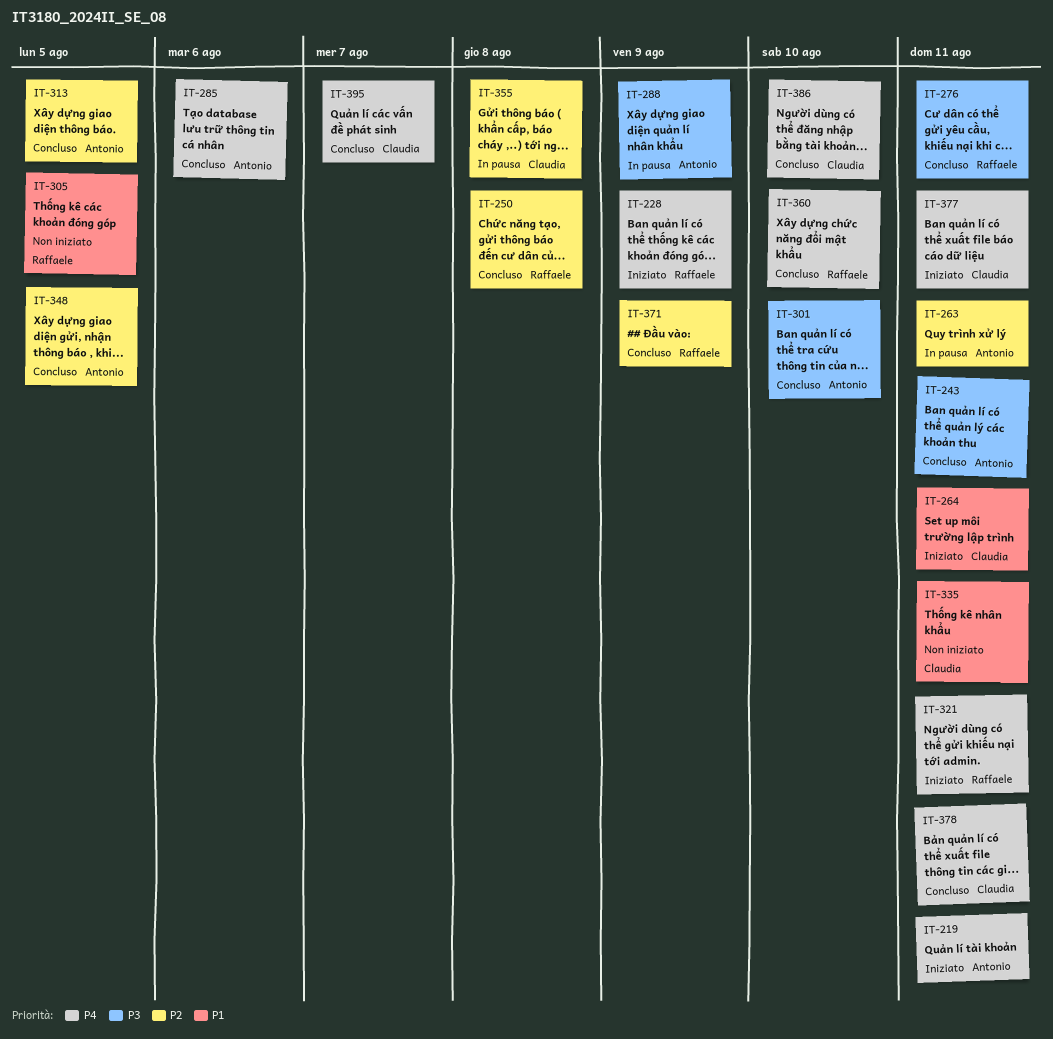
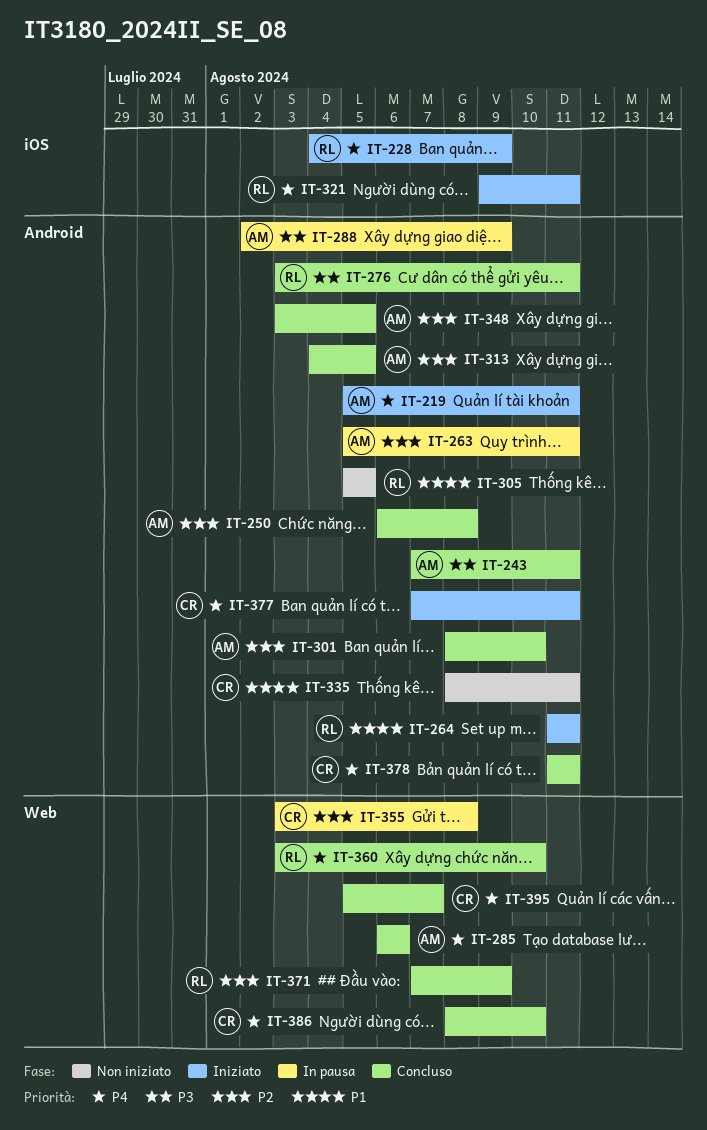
IT-250, owner: Raffaele -> Antonio
IT-264, owner: Claudia -> Raffaele
IT-301, priority: P3 -> P2

